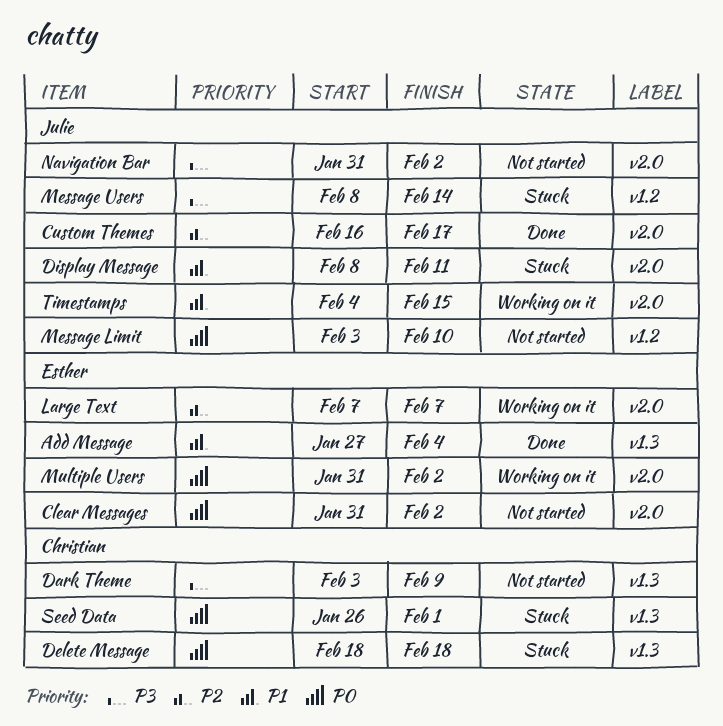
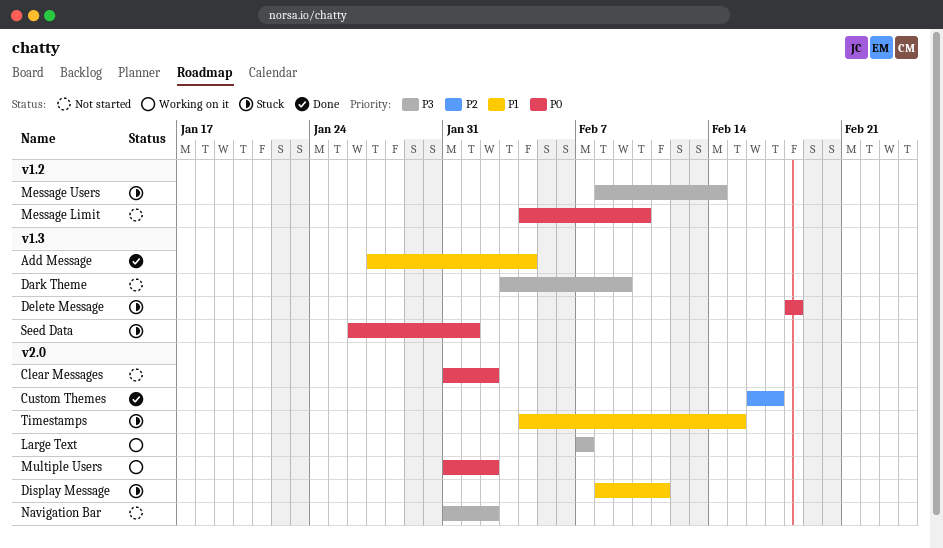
Large Text, priority: P2 -> P3
Message Limit, start: Feb 3 -> Feb 4
Timestamps, status: Working on it -> Stuck

